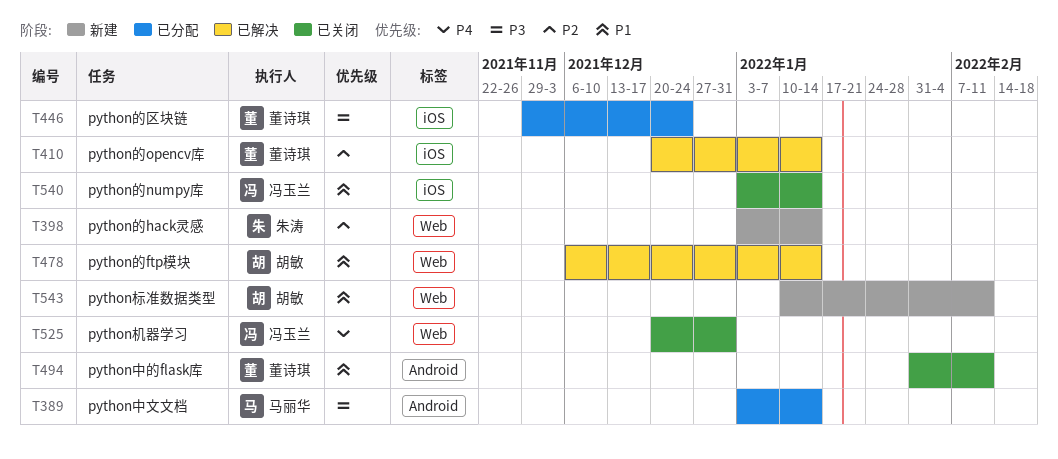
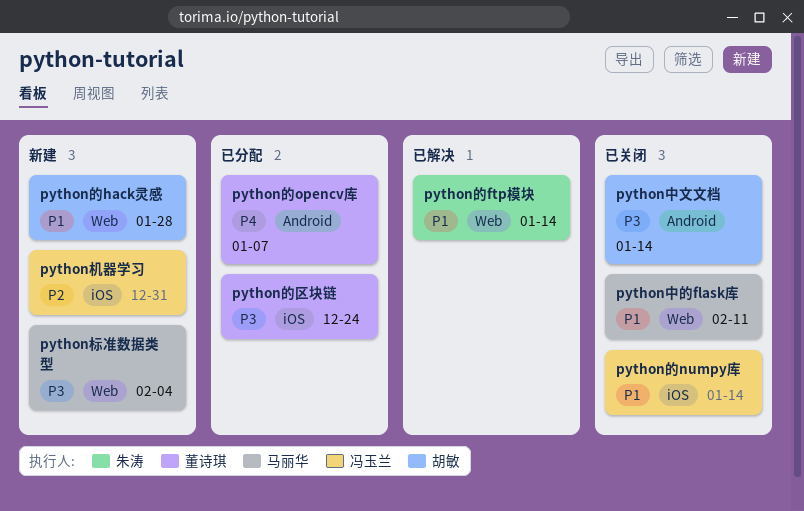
python中文文档, status: 已分配 -> 已关闭
python中文文档, owner: 马丽华 -> 胡敏
python中的flask库, owner: 董诗琪 -> 马丽华
python中的flask库, label: Android -> Web
python机器学习, status: 已关闭 -> 新建
python机器学习, priority: P4 -> P2
python机器学习, label: Web -> iOS
python标准数据类型, owner: 胡敏 -> 马丽华
python标准数据类型, priority: P1 -> P3
python标准数据类型, due: Feb 11 -> Feb 4
python的ftp模块, owner: 胡敏 -> 朱涛
python的hack灵感, owner: 朱涛 -> 胡敏
python的hack灵感, priority: P2 -> P1
python的hack灵感, due: Jan 14 -> Jan 28
python的opencv库, status: 已解决 -> 已分配
python的opencv库, priority: P2 -> P4
python的opencv库, label: iOS -> Android
python的opencv库, due: Jan 14 -> Jan 7

